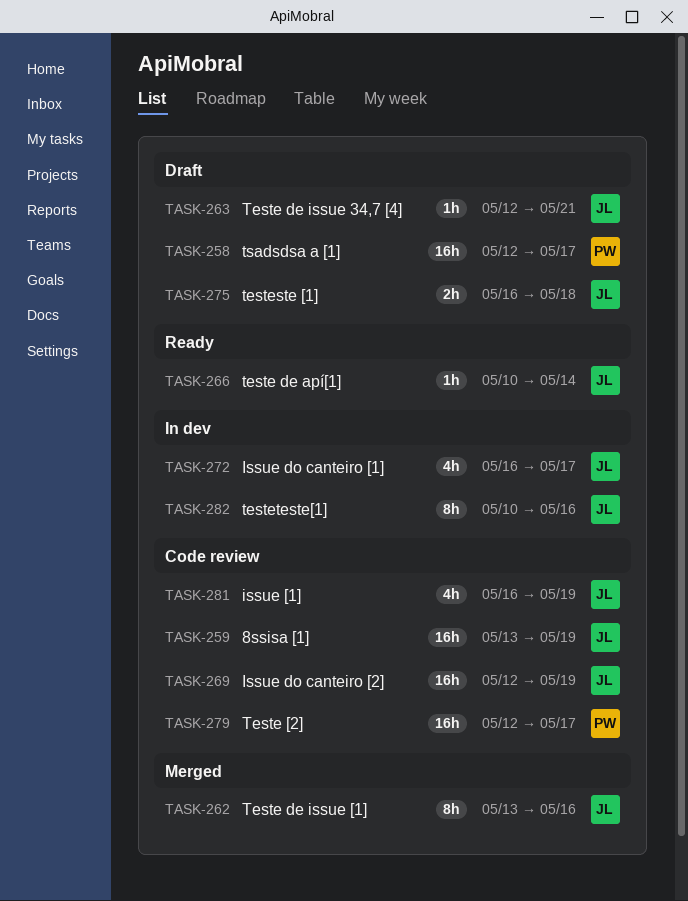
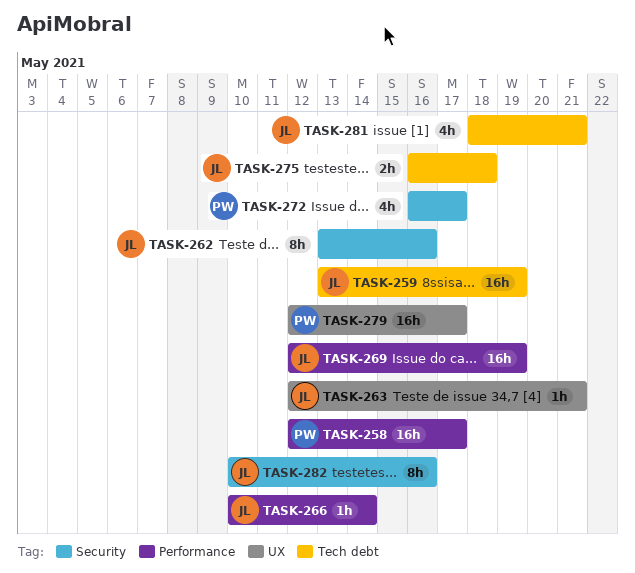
TASK-272, owner: JL -> PW
TASK-281, start: May 16 -> May 18
TASK-281, due: May 19 -> May 21

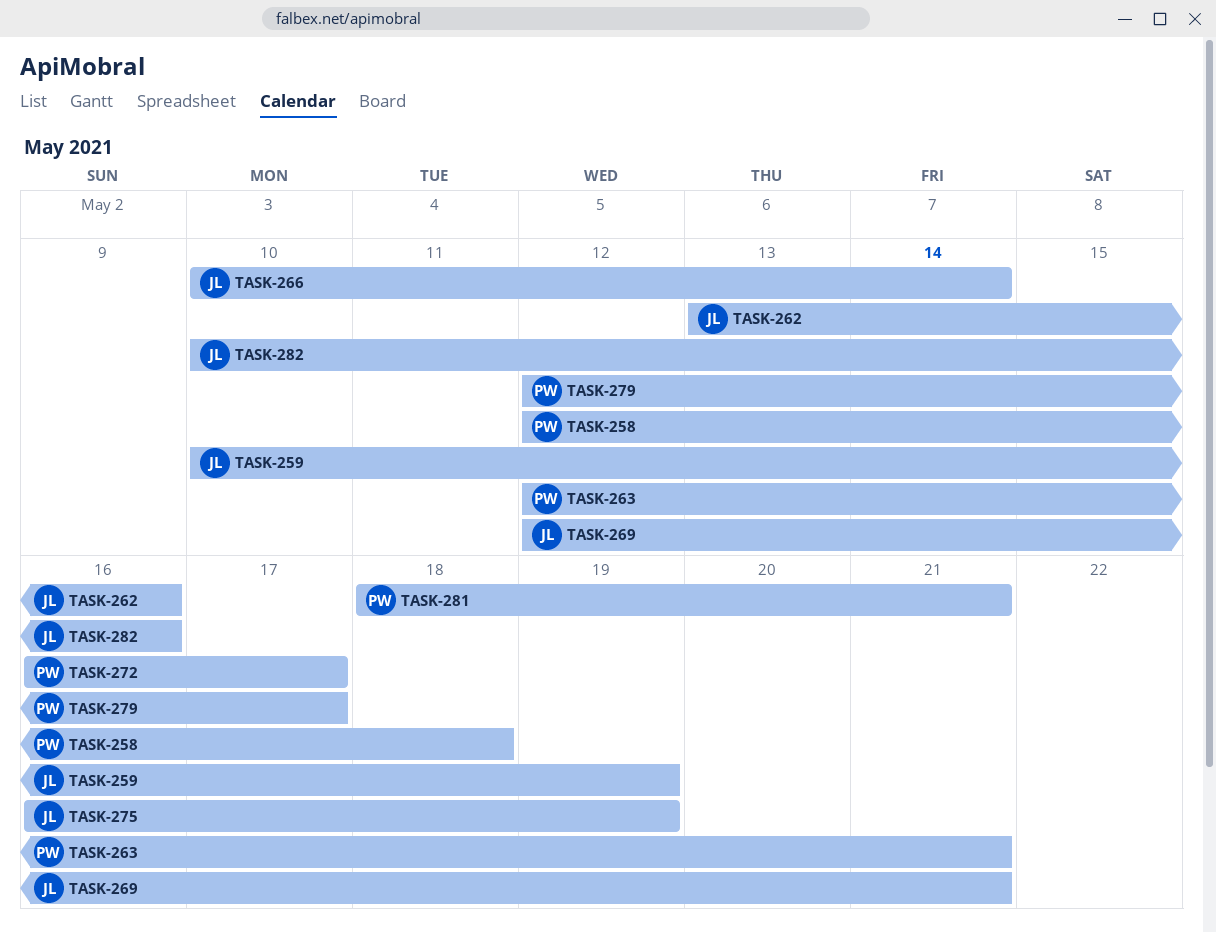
TASK-258, due: May 17 -> May 18
TASK-259, start: May 13 -> May 10
TASK-263, owner: JL -> PW
TASK-269, due: May 19 -> May 21
TASK-275, due: May 18 -> May 19
TASK-281, owner: JL -> PW

